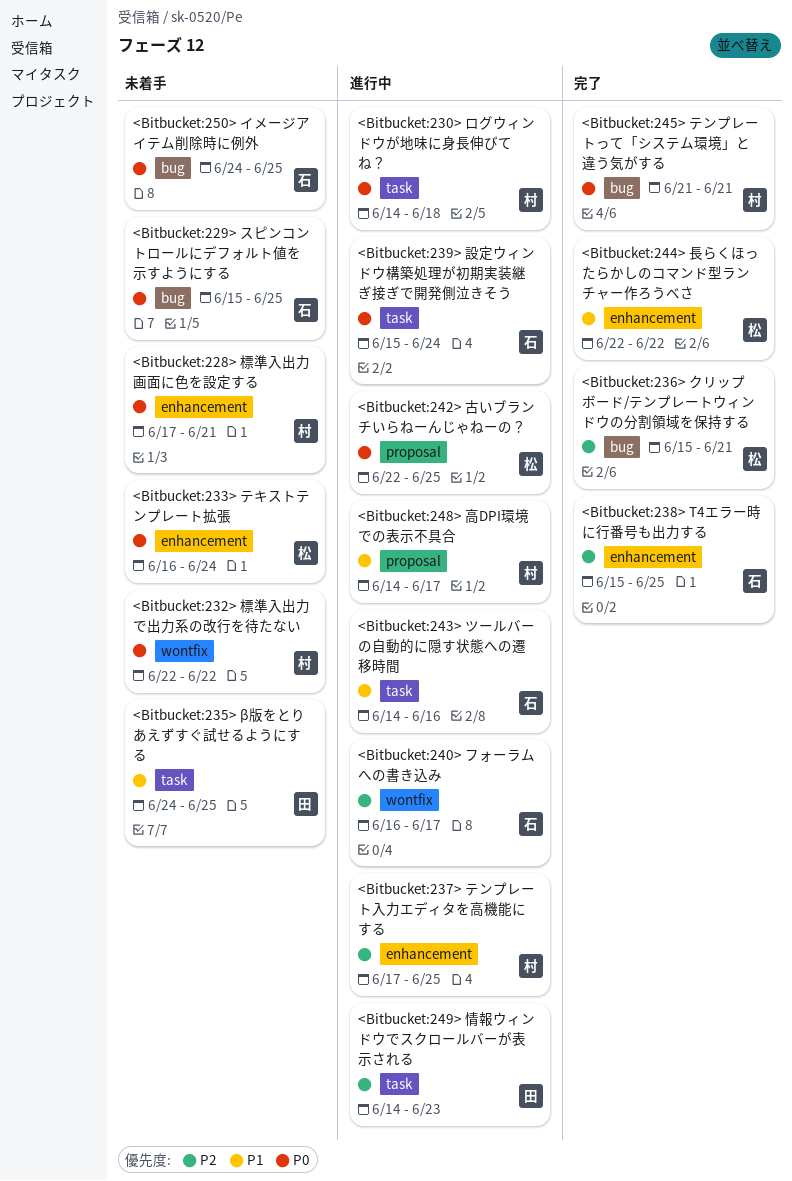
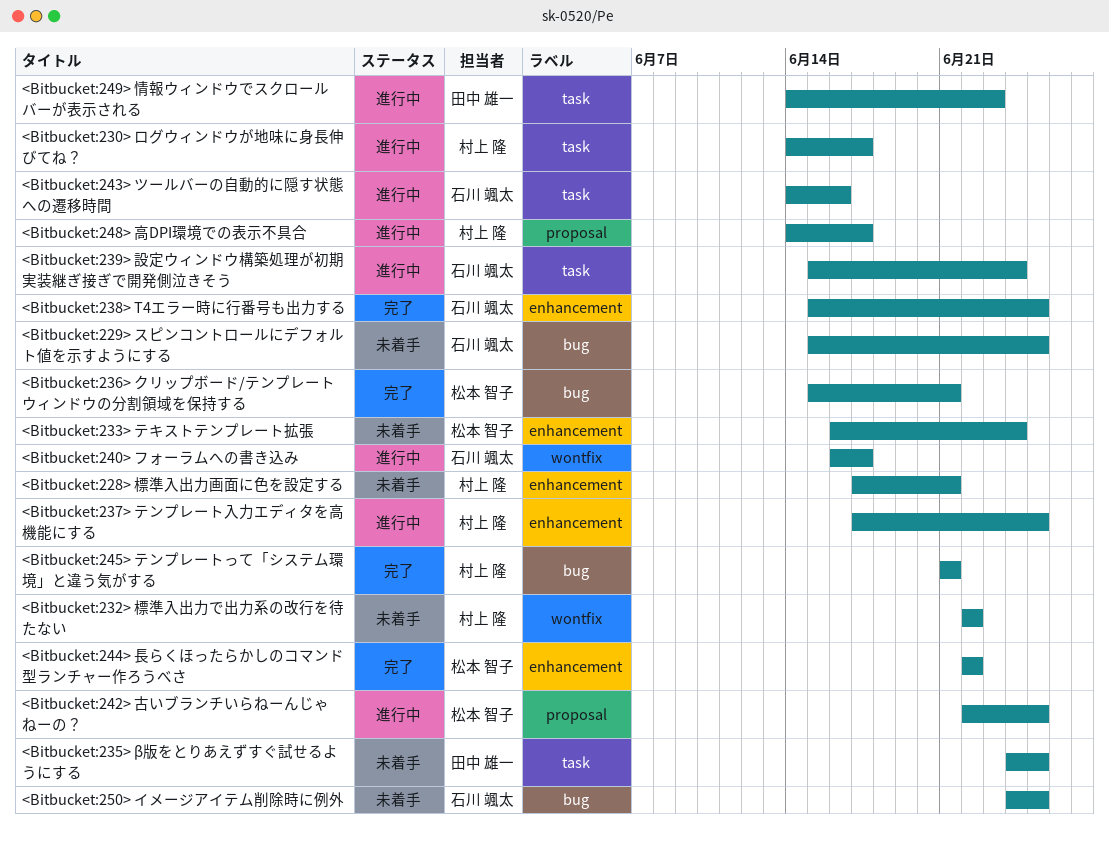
<Bitbucket:230> ログウィンドウが地味に身長伸びてね？, due: Jun 18 -> Jun 17

